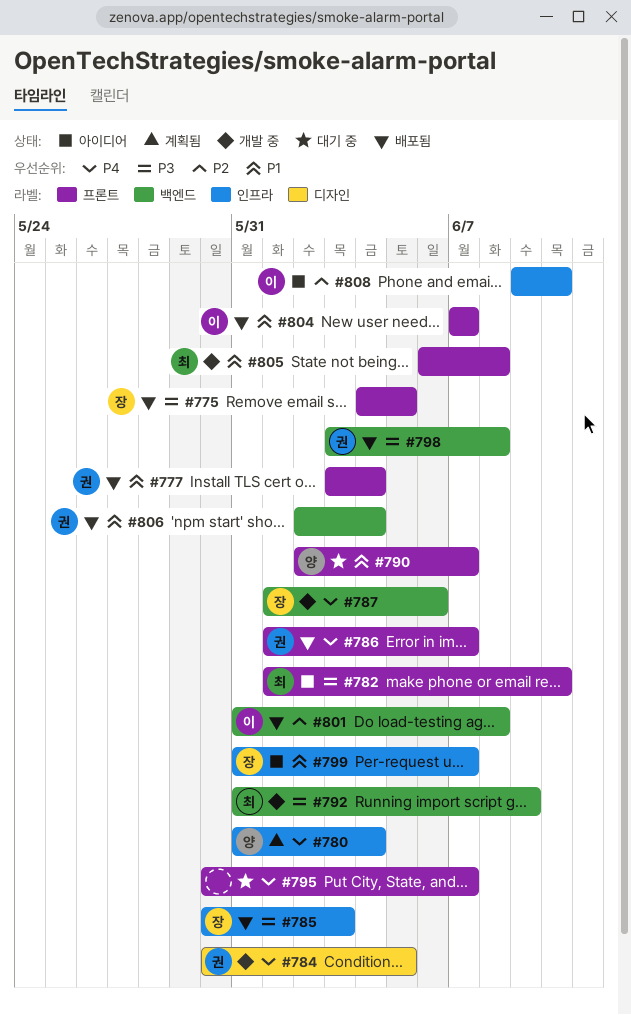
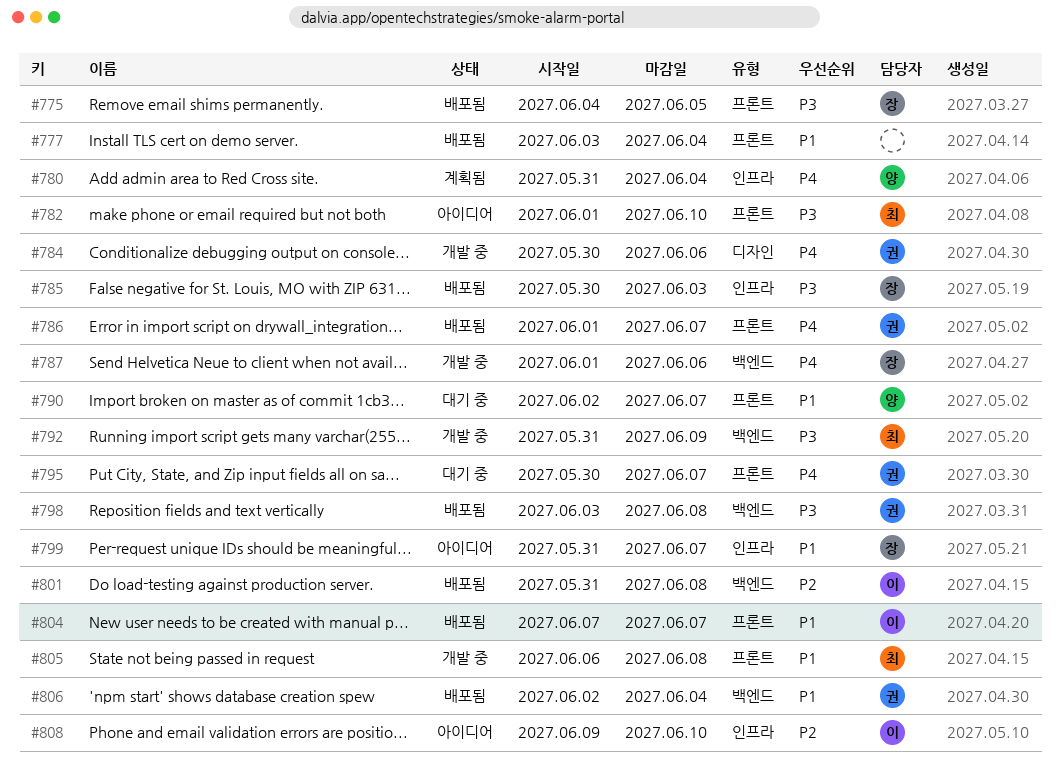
#777, owner: 권 -> none
#784, due: Jun 5 -> Jun 6
#795, owner: none -> 권

